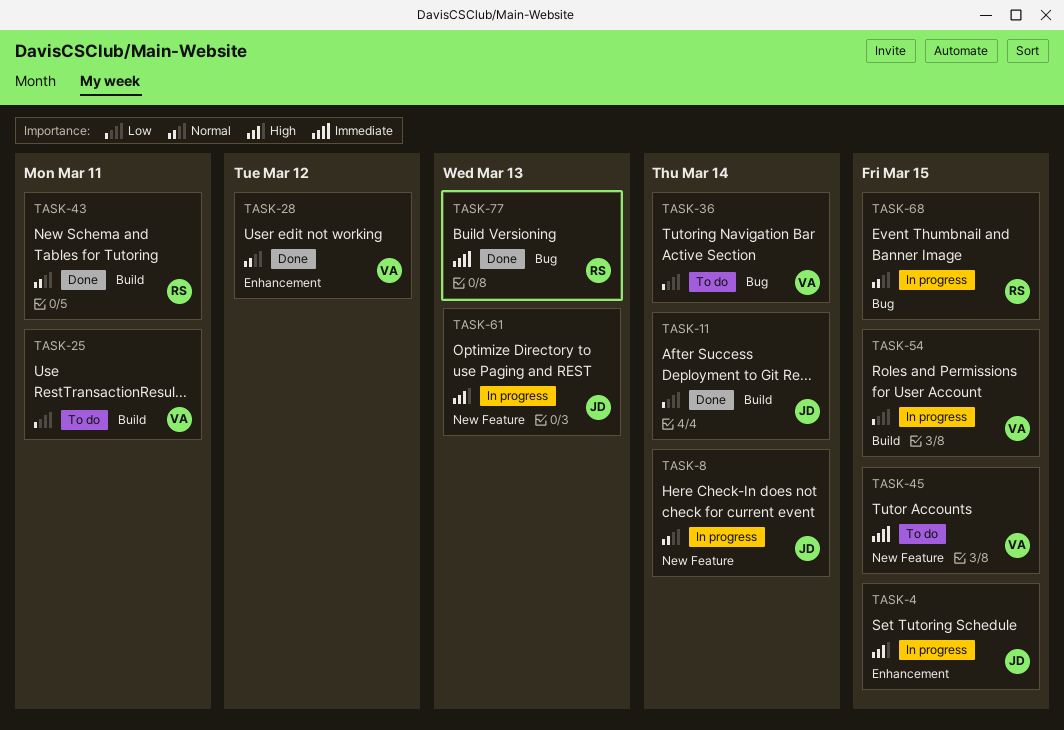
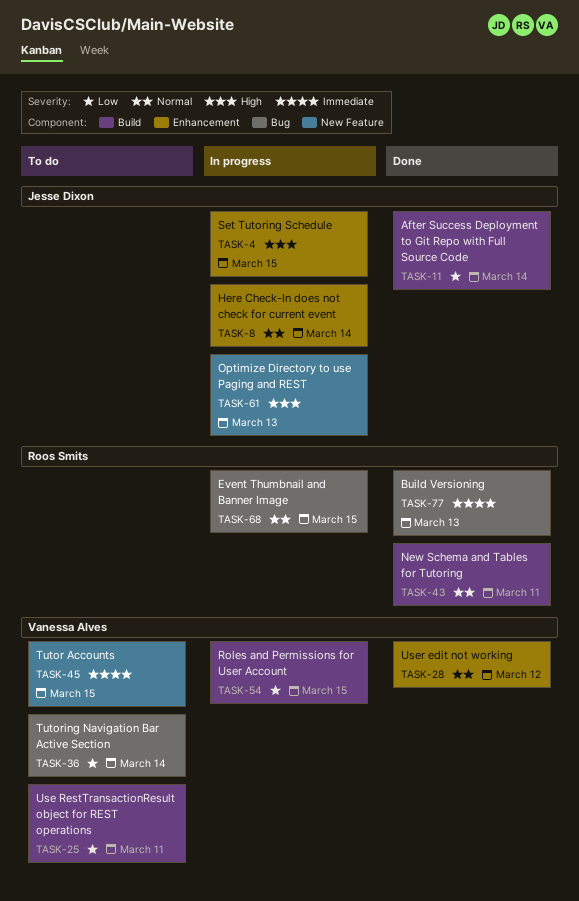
TASK-8, label: New Feature -> Enhancement

